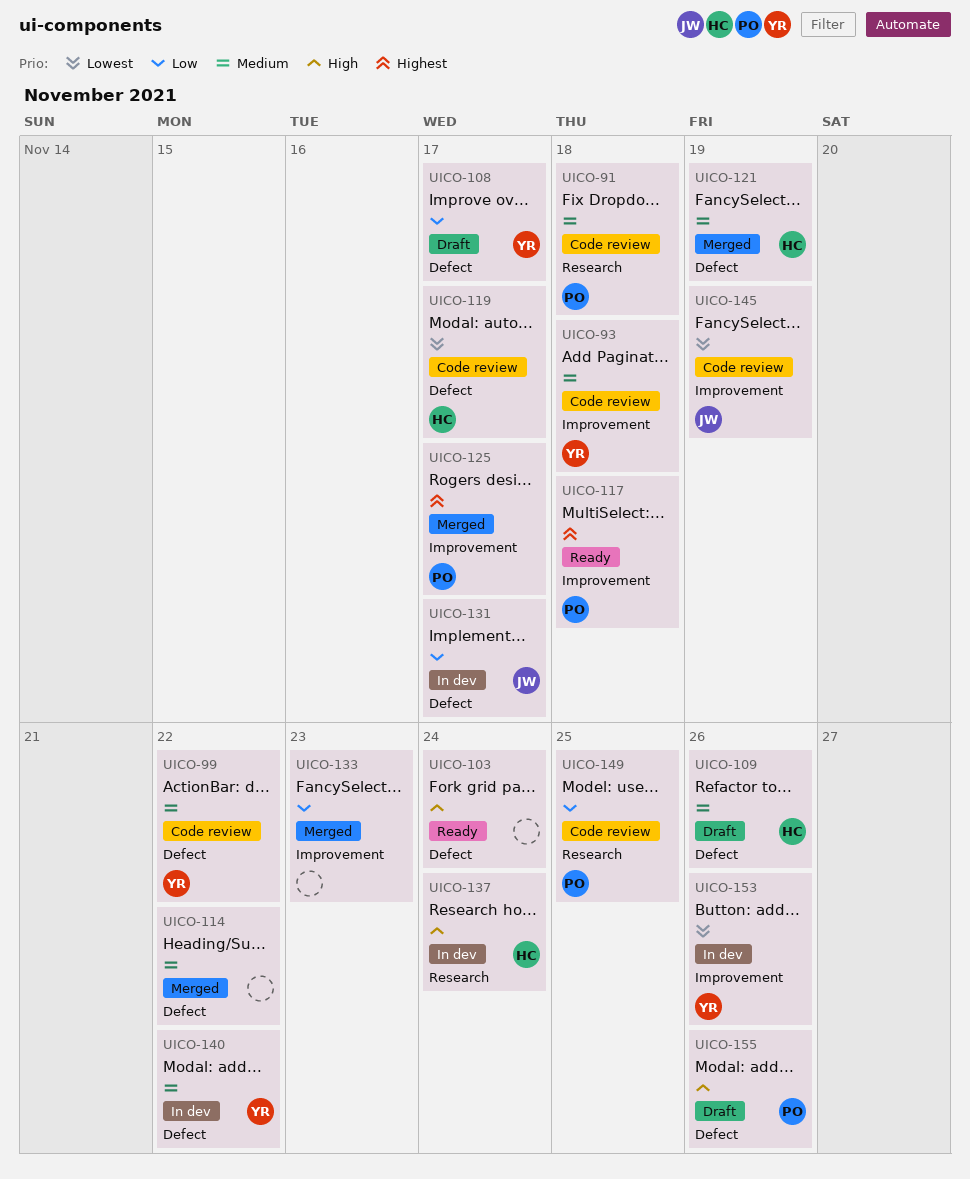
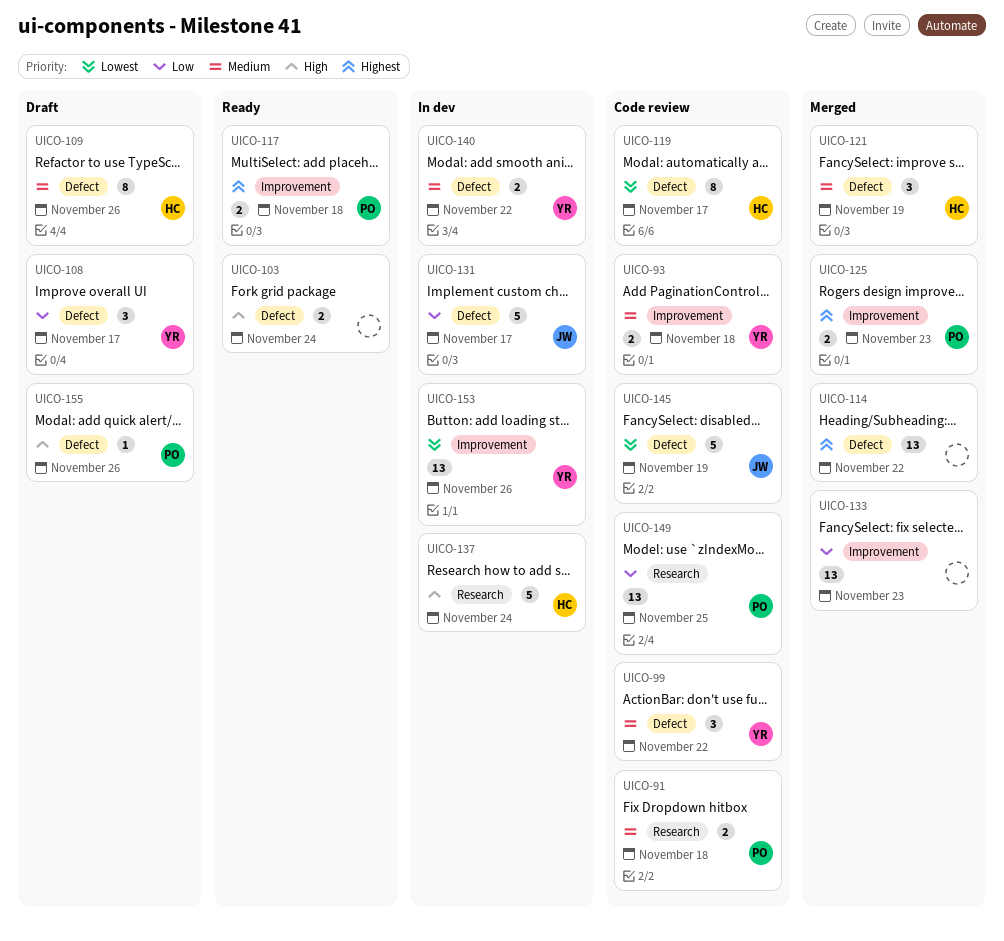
UICO-114, priority: Medium -> Highest
UICO-125, due: Nov 17 -> Nov 23
UICO-145, label: Improvement -> Defect

